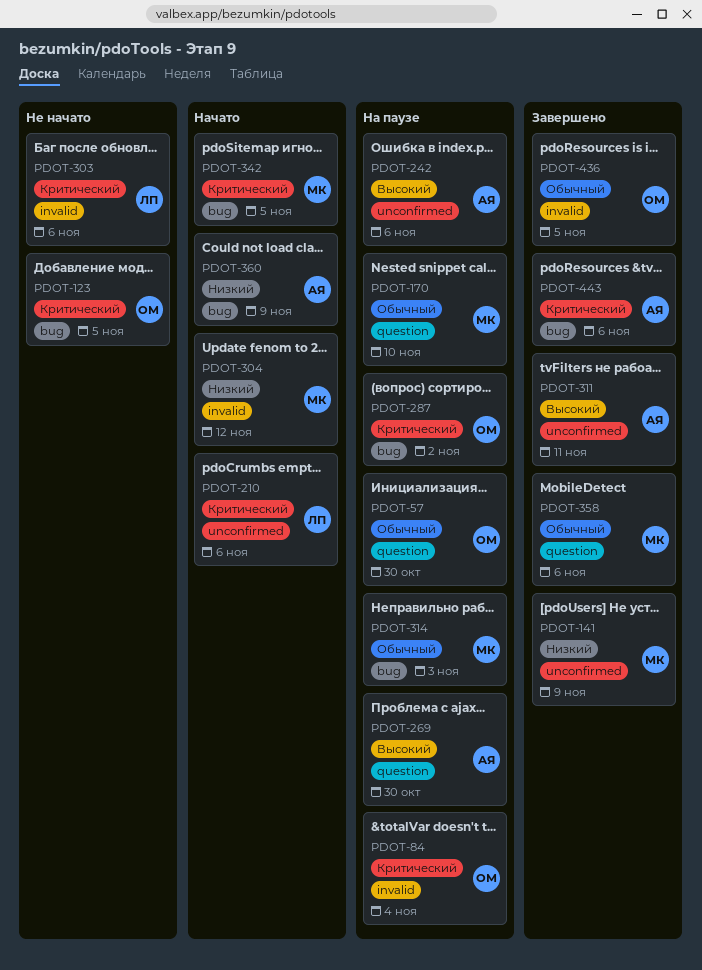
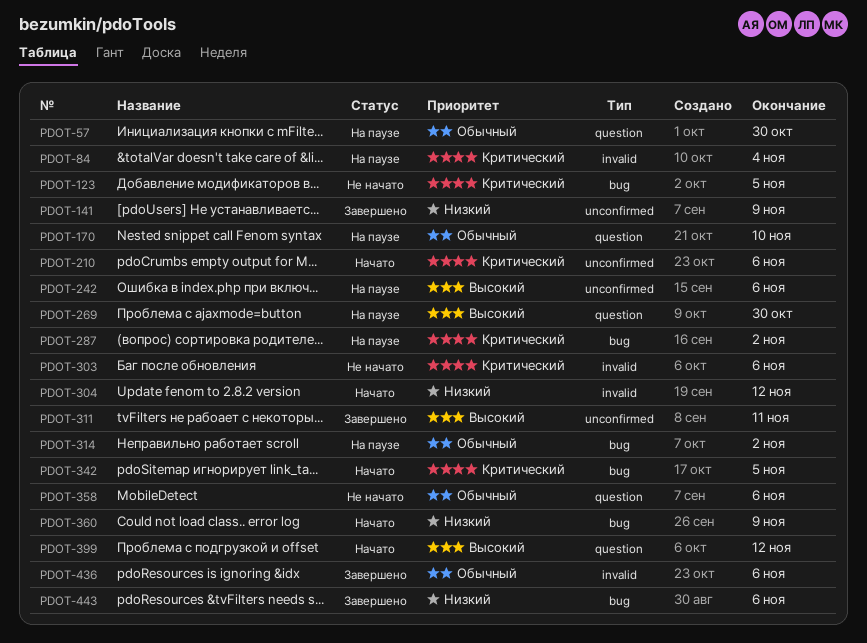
PDOT-314, due: Nov 3 -> Nov 2
PDOT-358, status: Завершено -> Не начато
PDOT-399: none -> present
PDOT-436, due: Nov 5 -> Nov 6
PDOT-443, priority: Критический -> Низкий

